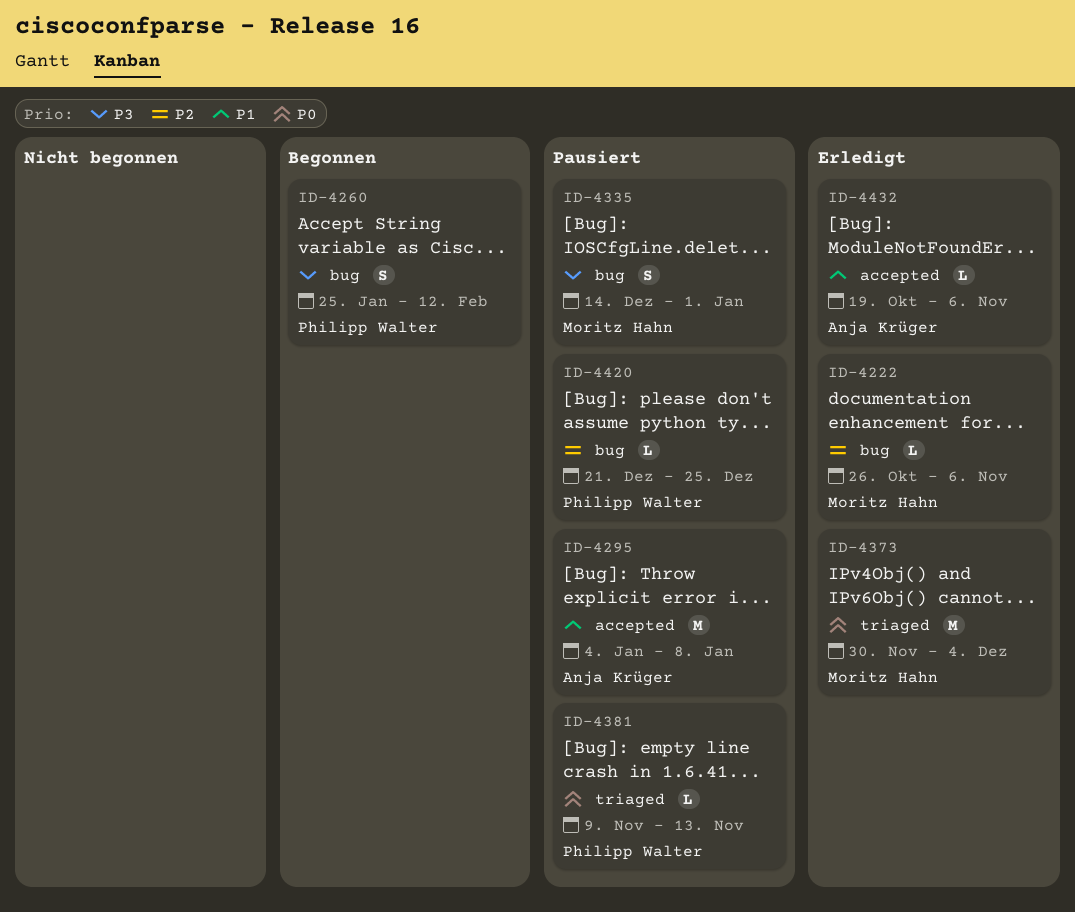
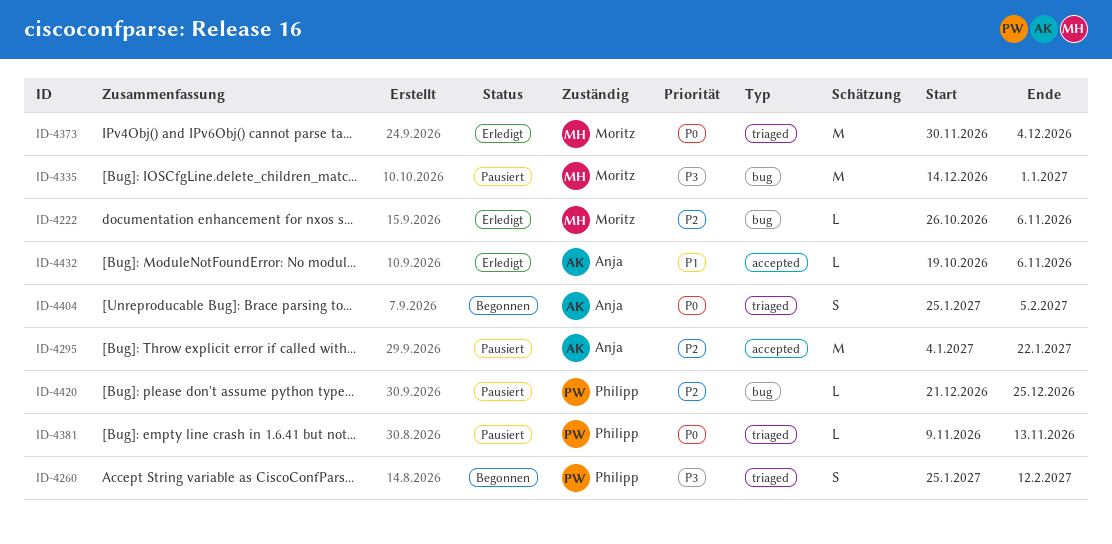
ID-4260, label: bug -> triaged
ID-4295, priority: P1 -> P2
ID-4295, due: Jan 8 -> Jan 22
ID-4335, estimate: S -> M
ID-4404: none -> present

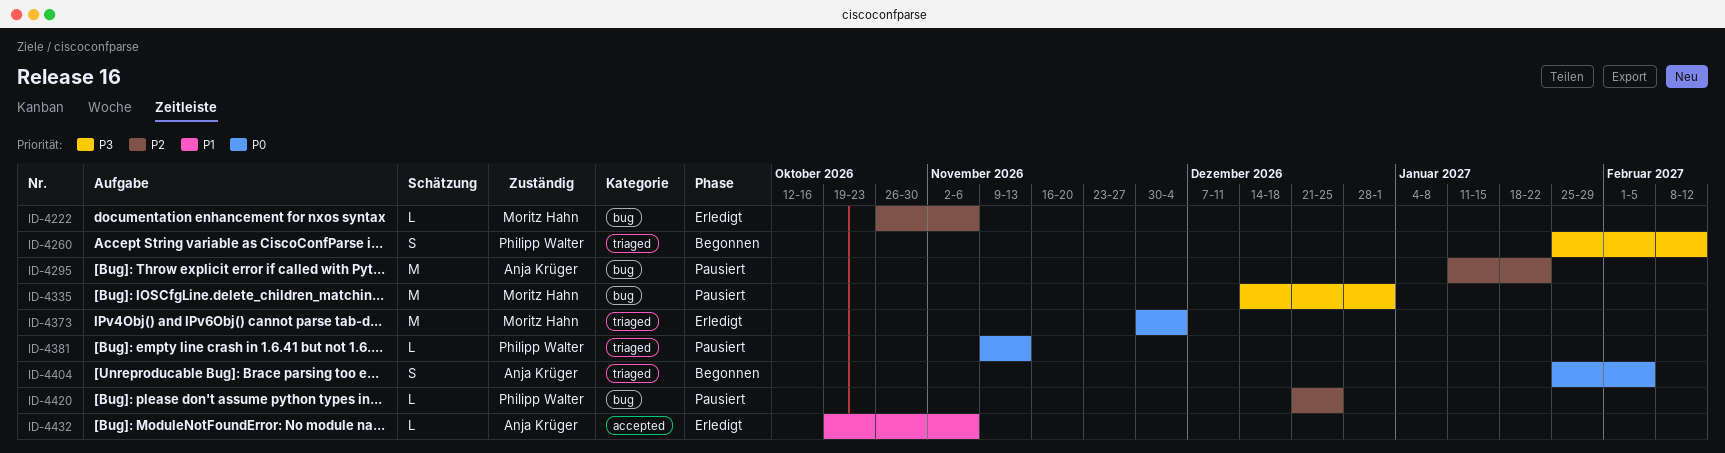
ID-4295, label: accepted -> bug
ID-4295, start: Jan 4 -> Jan 11

